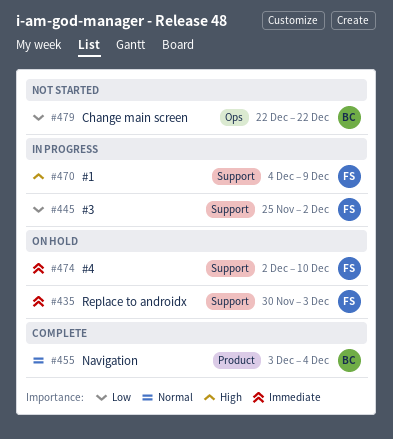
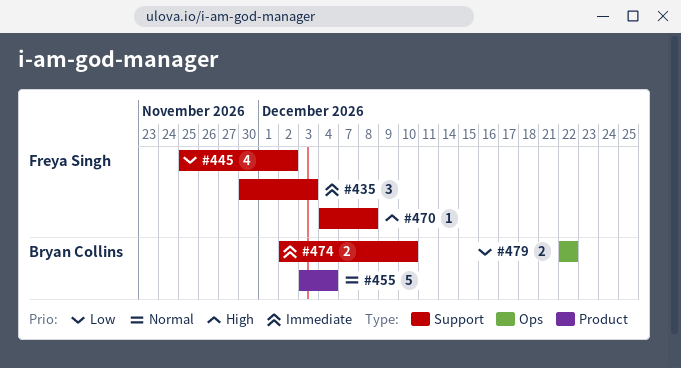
#470, due: Dec 9 -> Dec 8
#474, owner: Freya Singh -> Bryan Collins

